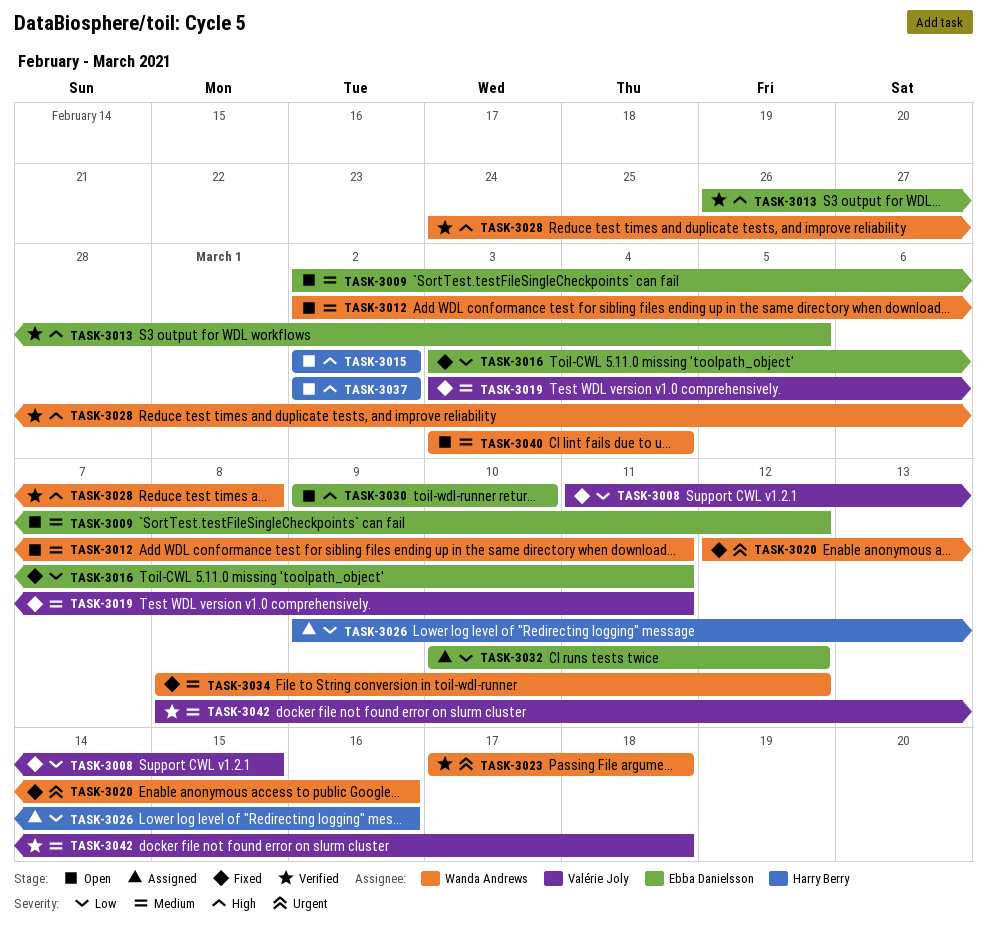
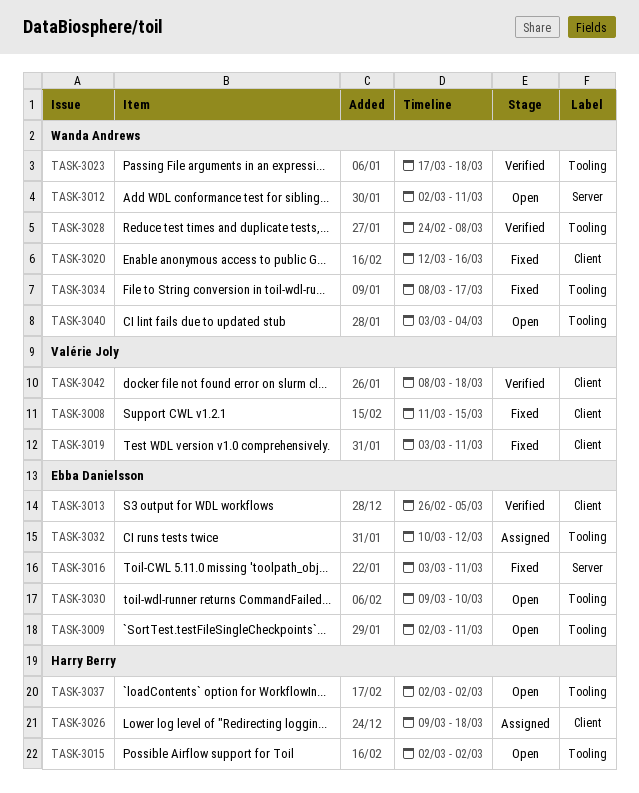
TASK-3009, due: Mar 12 -> Mar 11
TASK-3026, due: Mar 16 -> Mar 18
TASK-3034, due: Mar 12 -> Mar 17

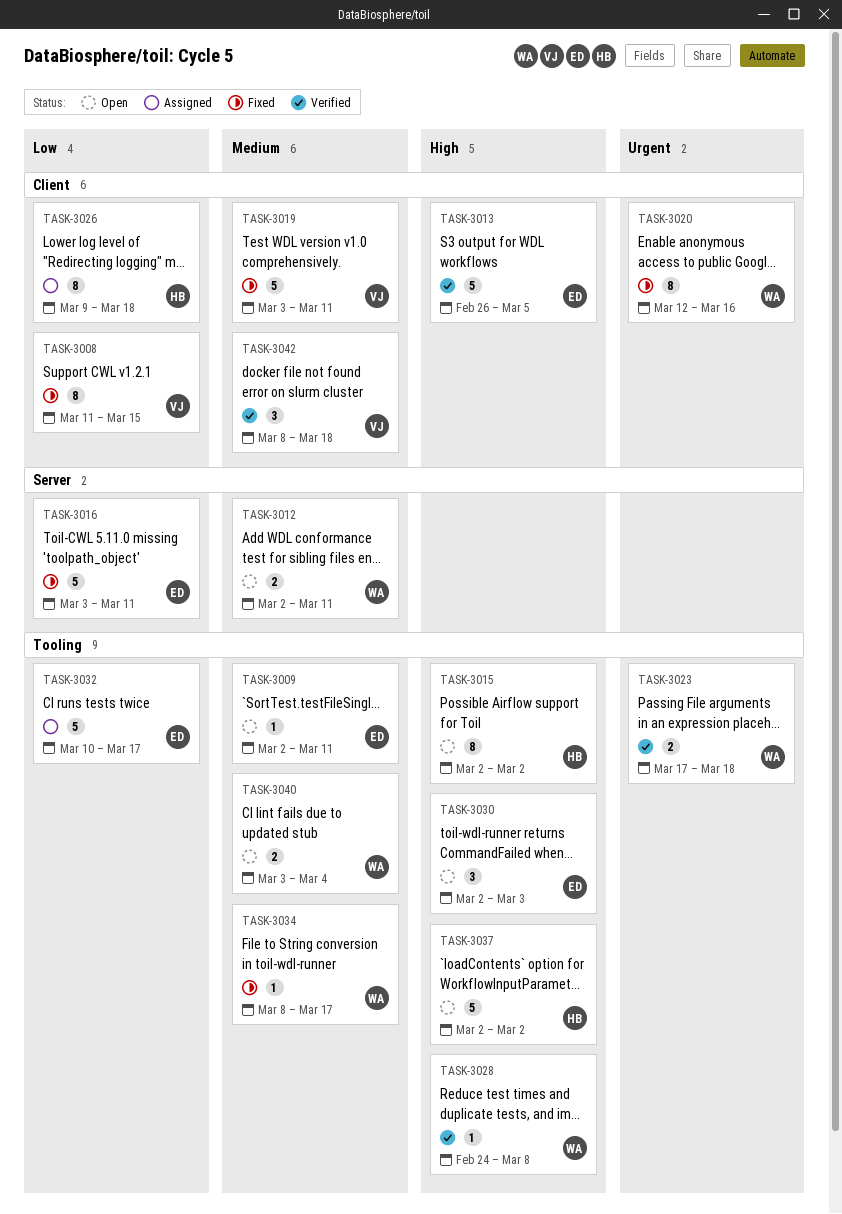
TASK-3030, start: Mar 9 -> Mar 2
TASK-3030, due: Mar 10 -> Mar 3
TASK-3032, due: Mar 12 -> Mar 17

